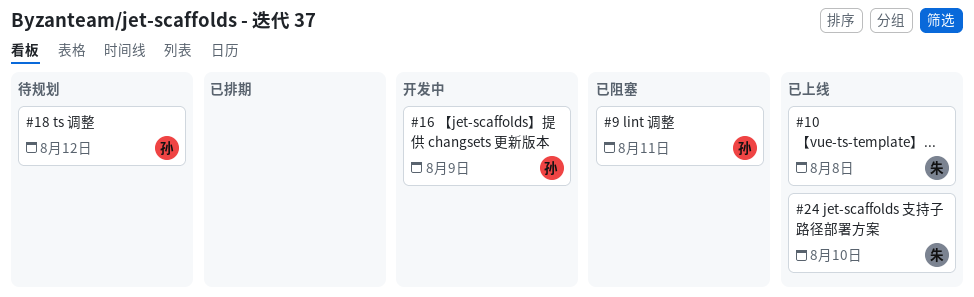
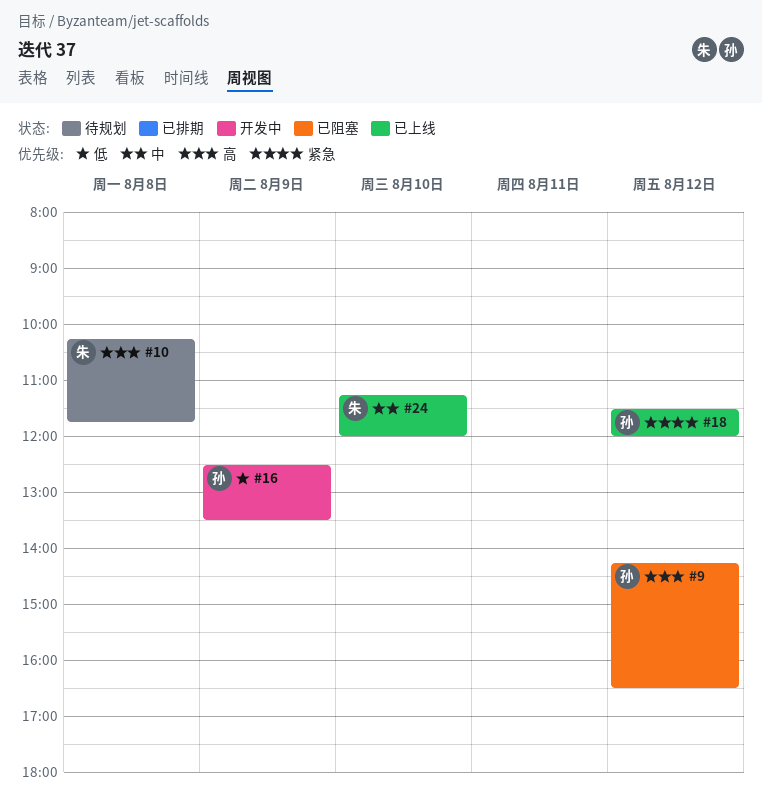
#9, day: Aug 11 -> Aug 12
#10, status: 已上线 -> 待规划
#18, status: 待规划 -> 已上线

